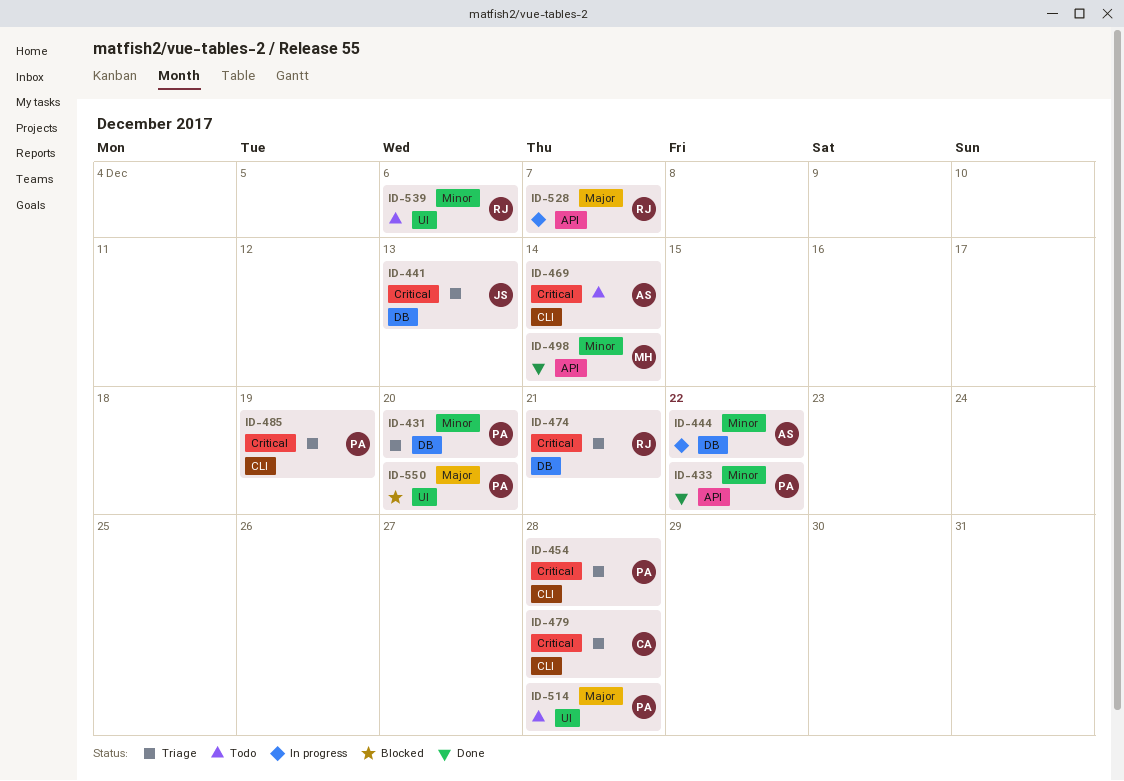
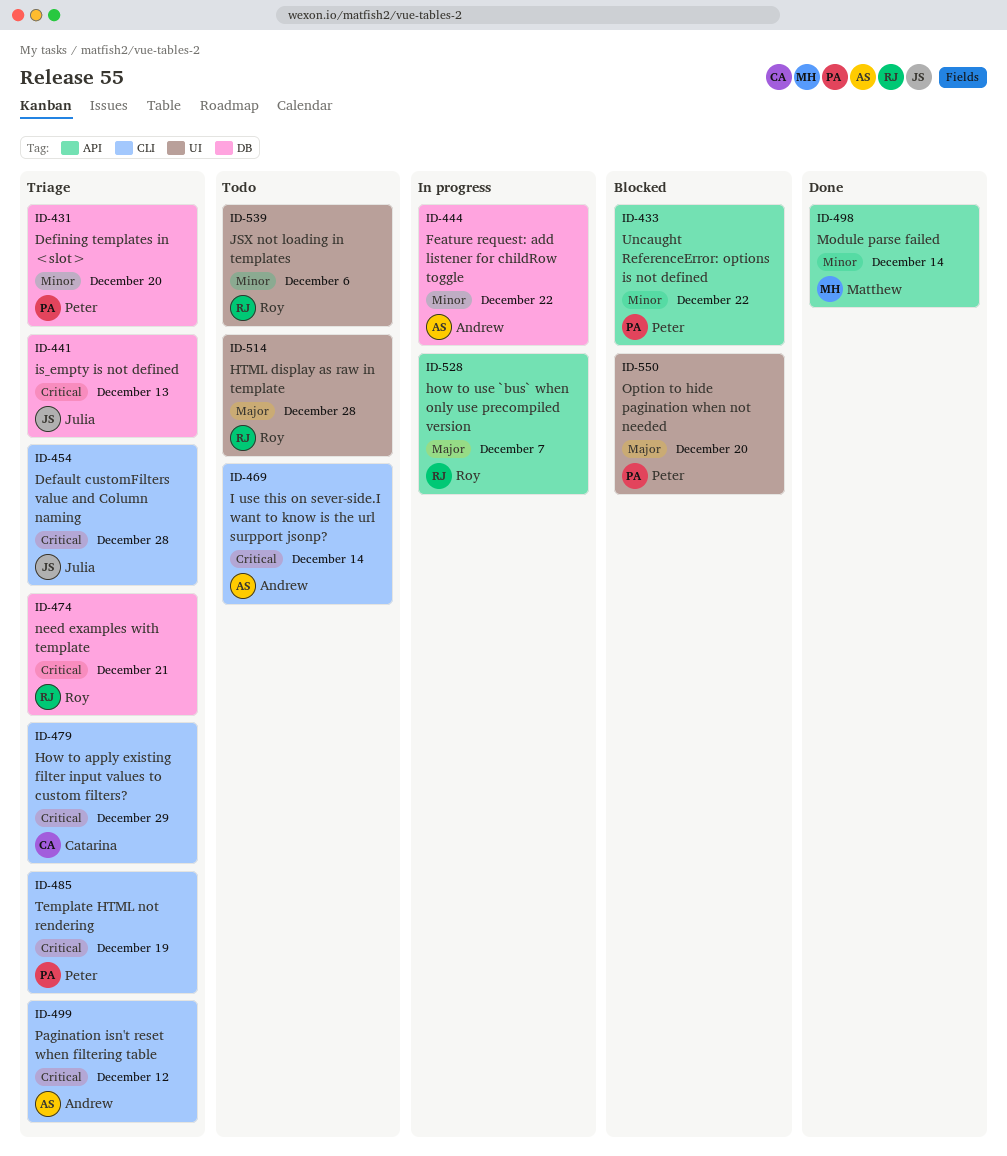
ID-433, status: Done -> Blocked
ID-454, owner: Peter -> Julia
ID-479, due: Dec 28 -> Dec 29
ID-499: none -> present
ID-514, owner: Peter -> Roy

